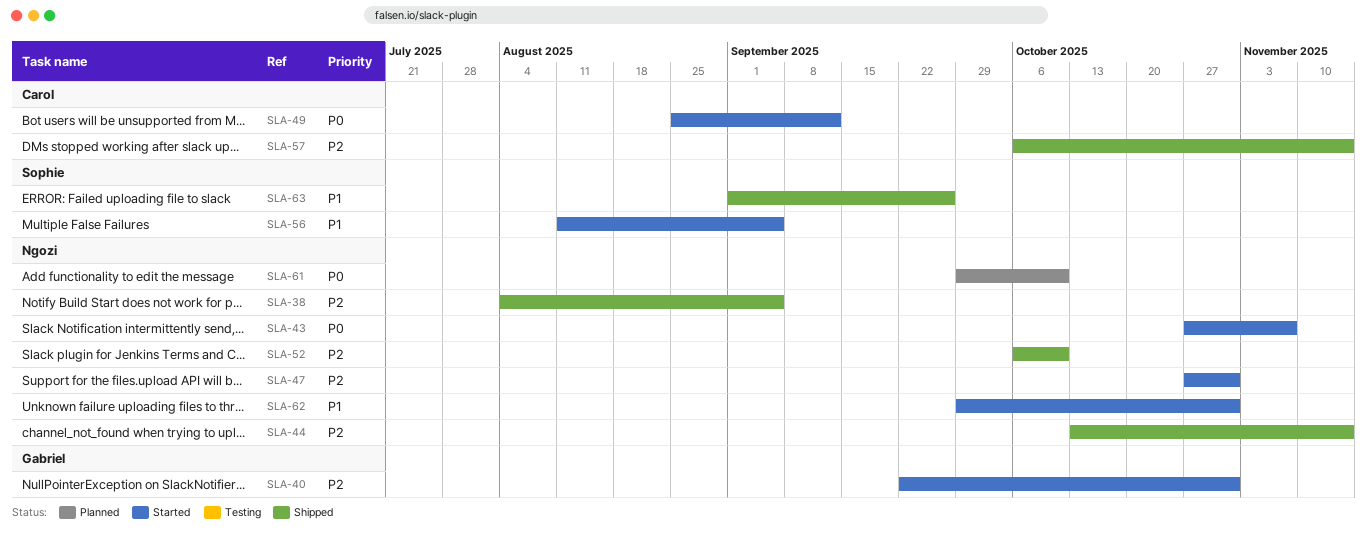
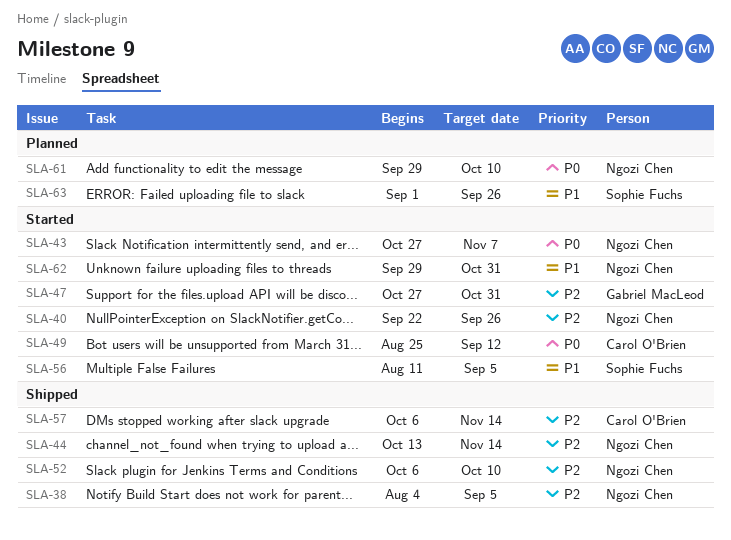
SLA-40, owner: Gabriel MacLeod -> Ngozi Chen
SLA-40, due: Oct 31 -> Sep 26
SLA-47, owner: Ngozi Chen -> Gabriel MacLeod
SLA-63, status: Shipped -> Planned

